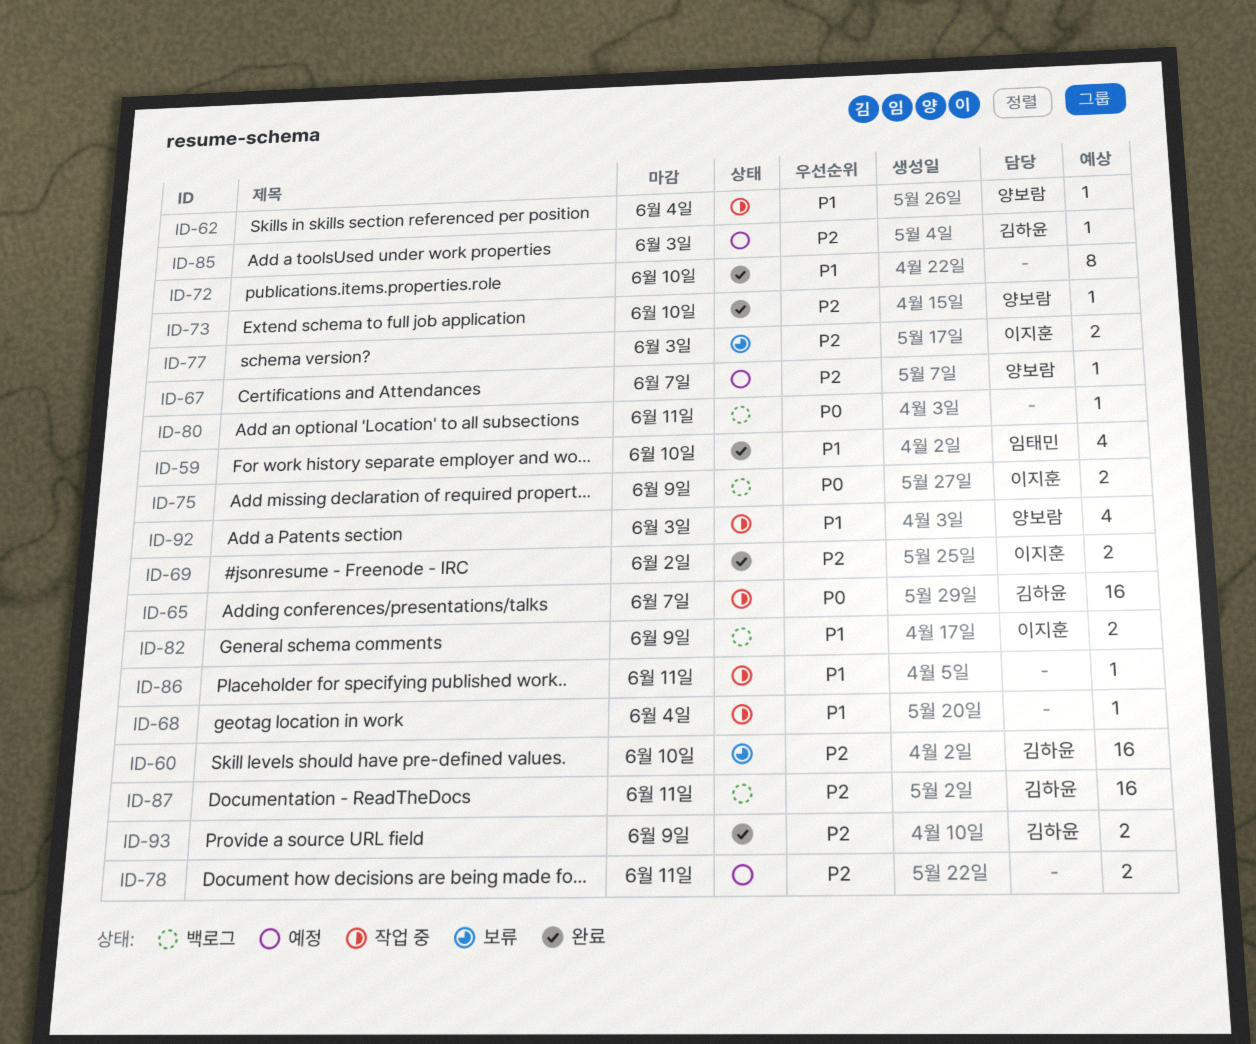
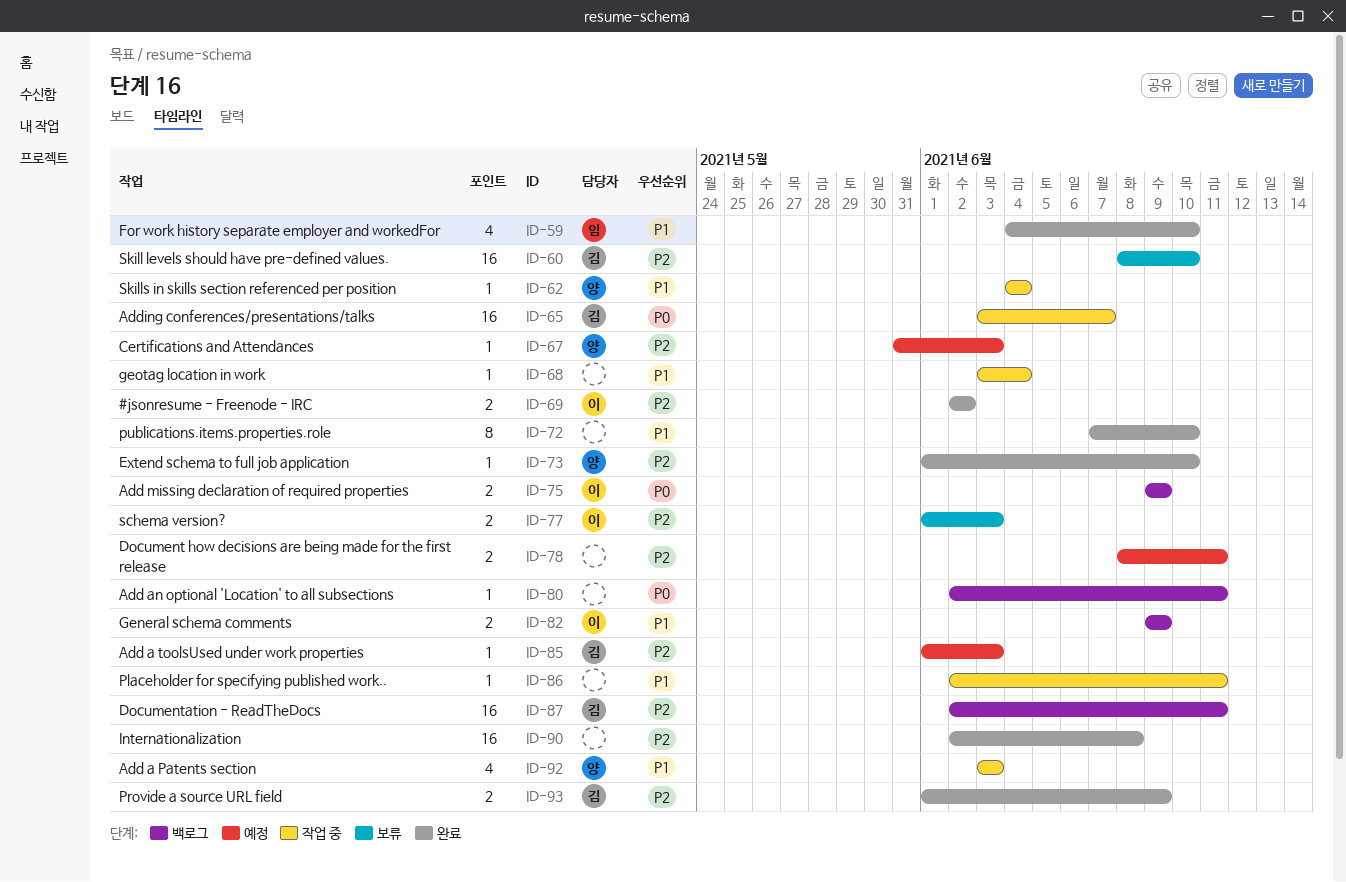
ID-67, due: Jun 7 -> Jun 3
ID-90: none -> present

